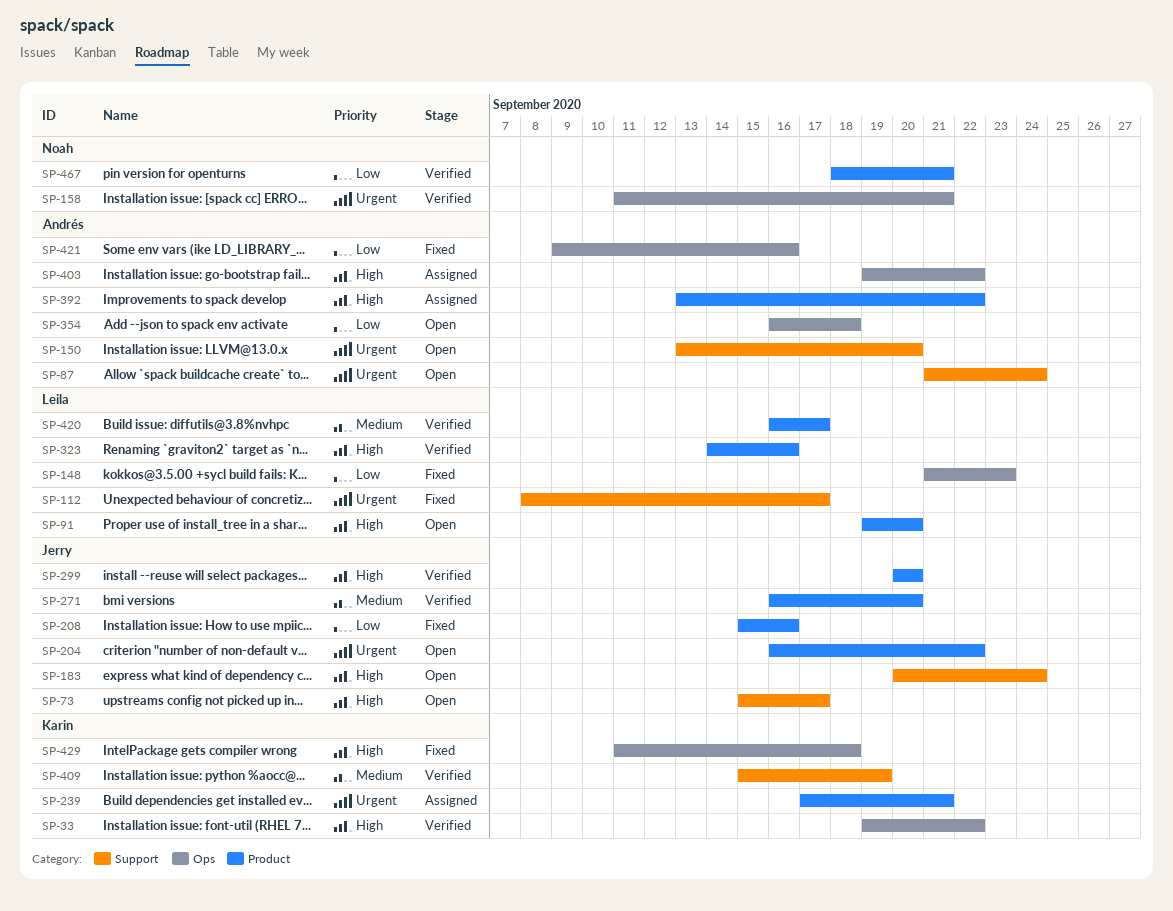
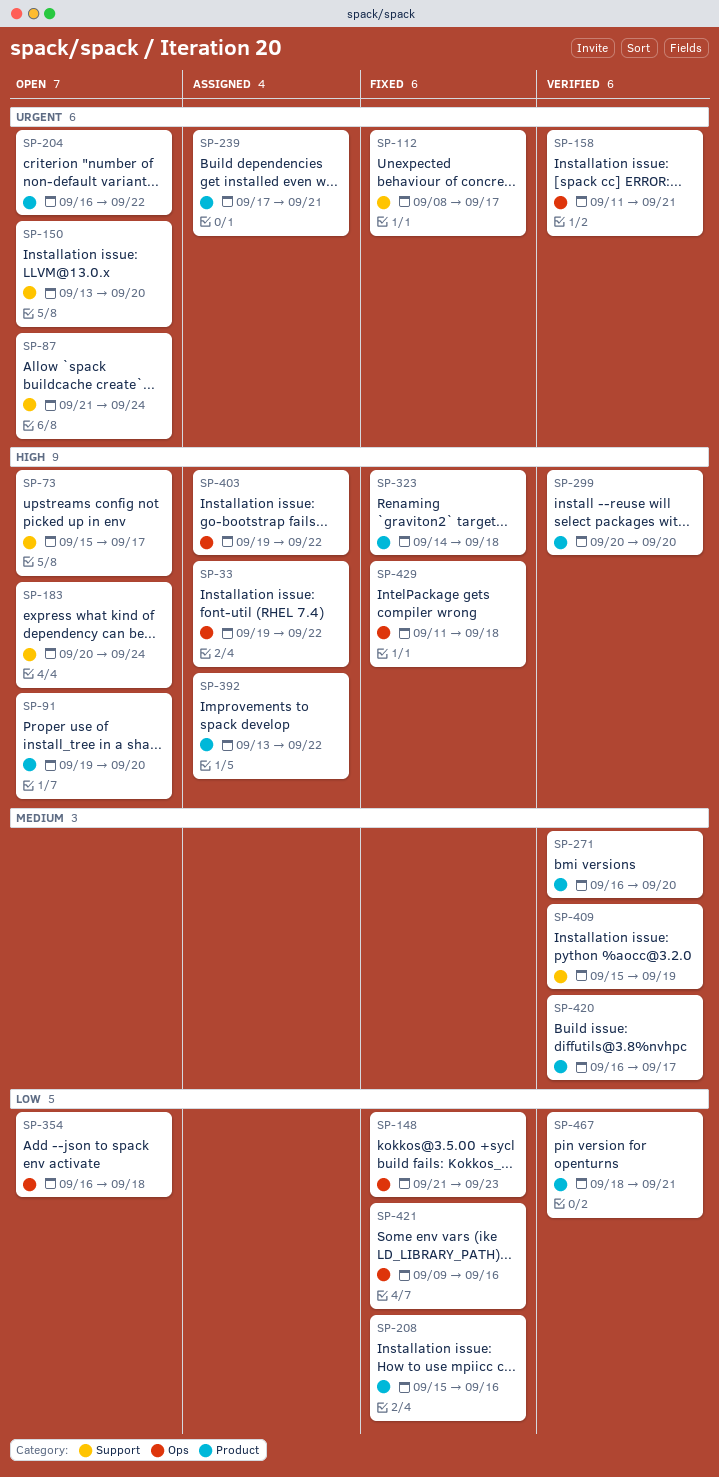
SP-33, status: Verified -> Assigned
SP-323, status: Verified -> Fixed
SP-323, due: Sep 16 -> Sep 18

